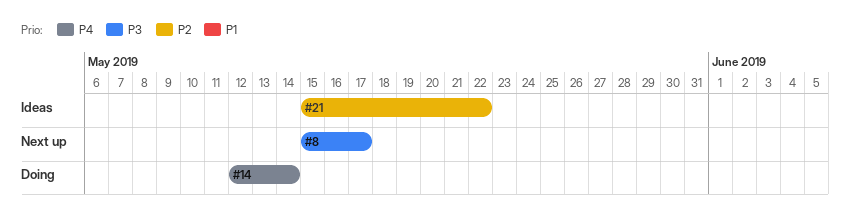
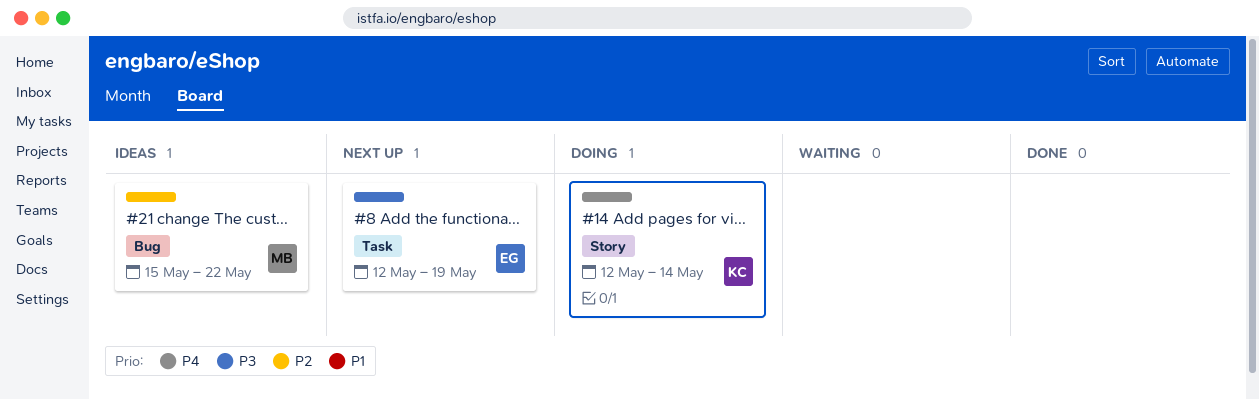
#8, start: May 15 -> May 12
#8, due: May 17 -> May 19

